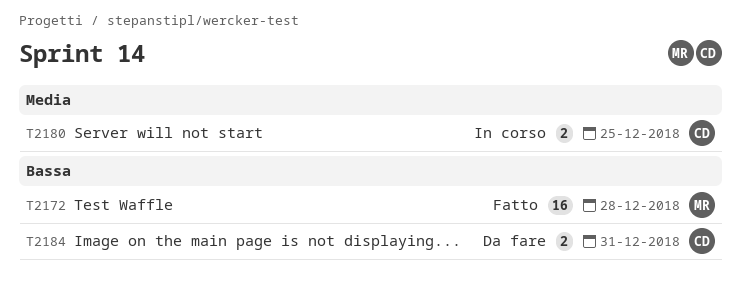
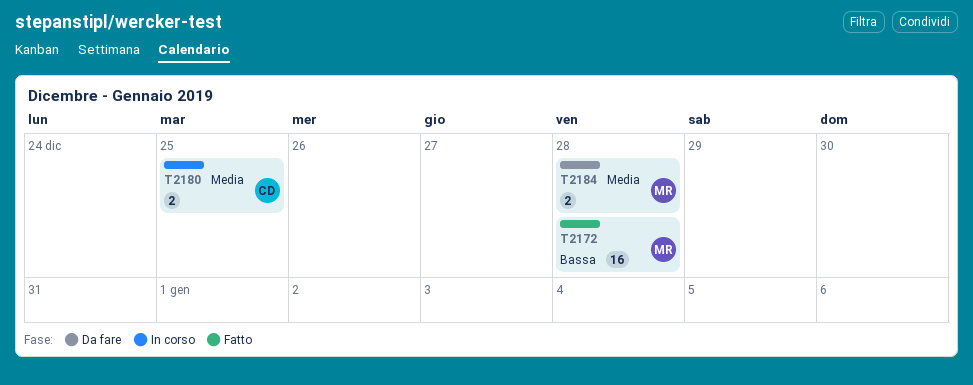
T2184, owner: CD -> MR
T2184, priority: Bassa -> Media
T2184, due: Dec 31 -> Dec 28

